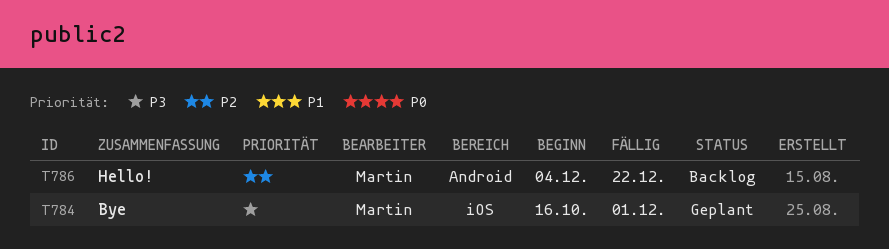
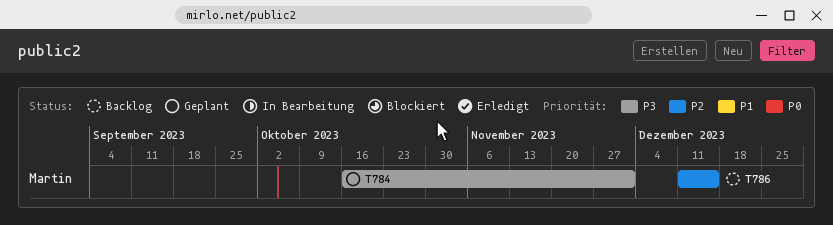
T786, start: Dec 4 -> Dec 11
T786, due: Dec 22 -> Dec 15

